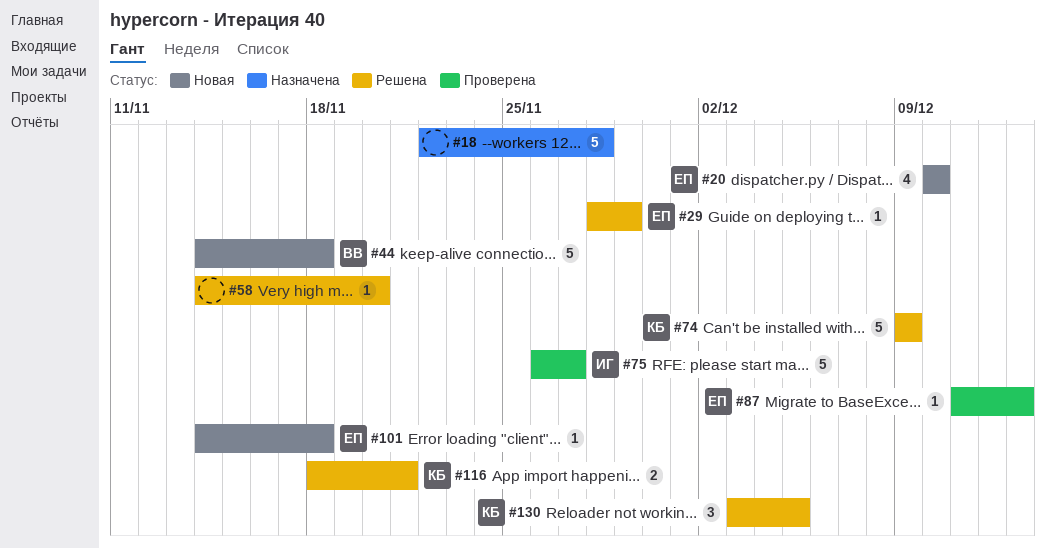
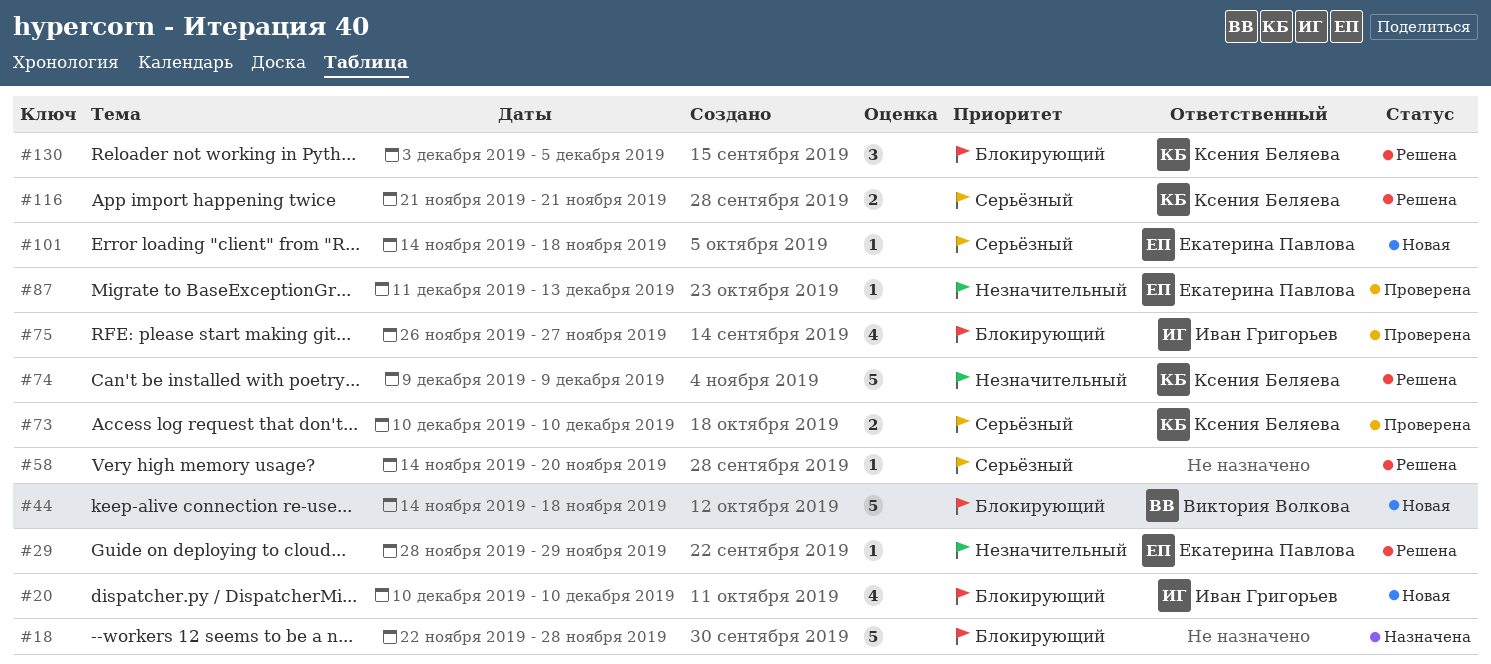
#20, owner: Екатерина Павлова -> Иван Григорьев
#73: none -> present
#75, estimate: 5 -> 4
#116, start: Nov 18 -> Nov 21

